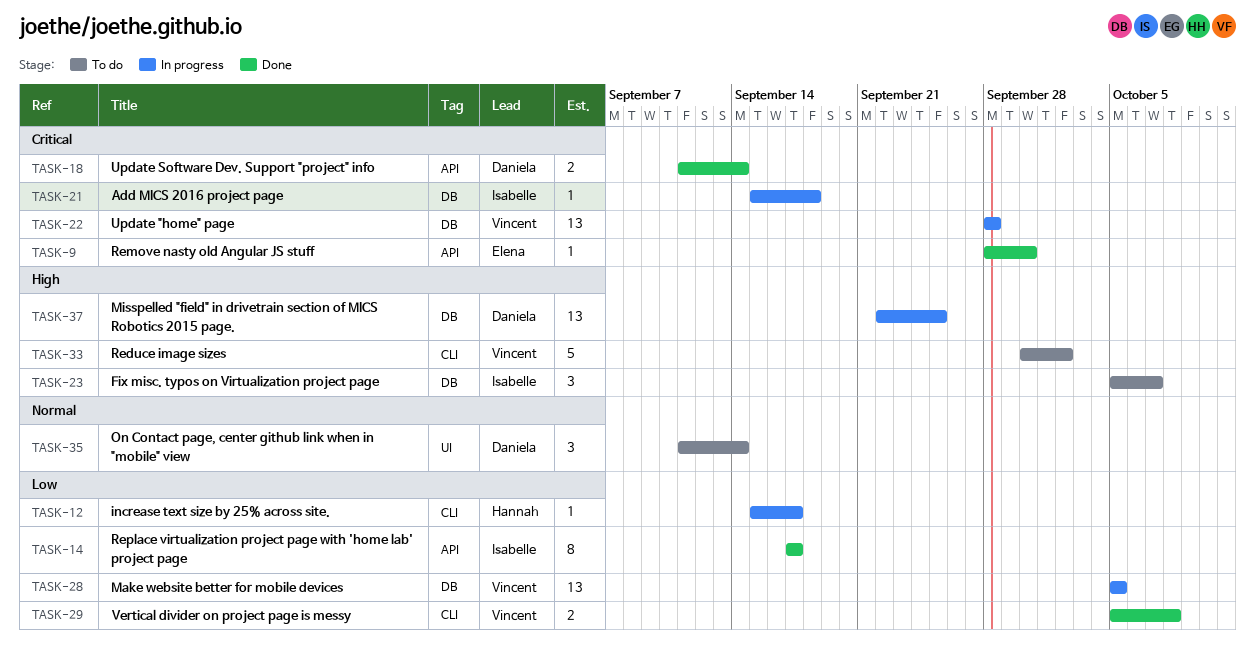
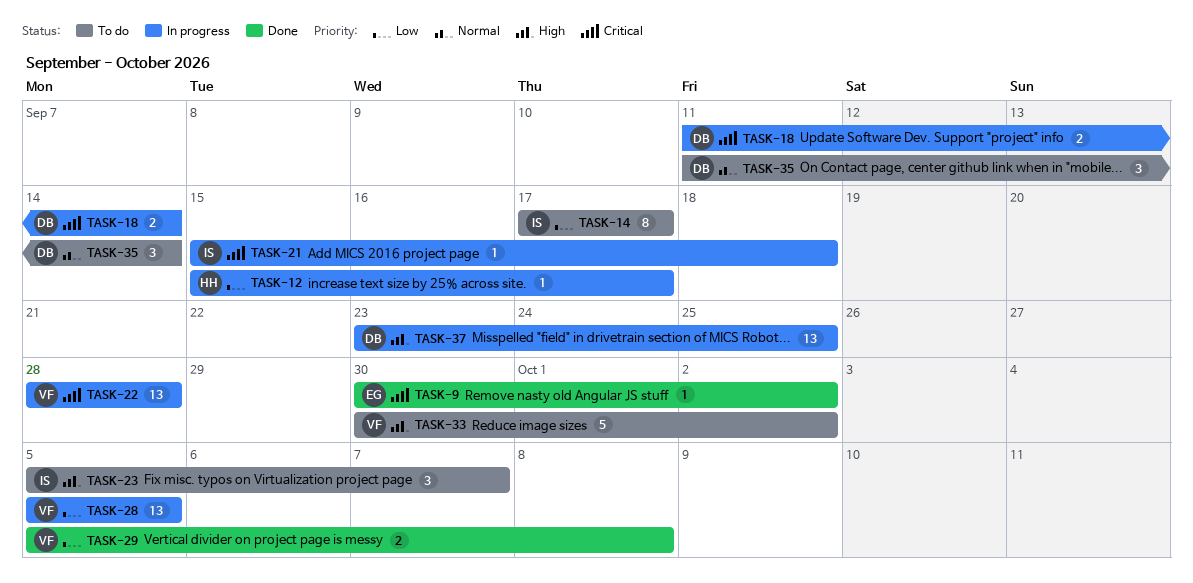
TASK-9, start: Sep 28 -> Sep 30
TASK-9, due: Sep 30 -> Oct 2
TASK-14, status: Done -> To do
TASK-18, status: Done -> In progress
TASK-37, start: Sep 22 -> Sep 23

